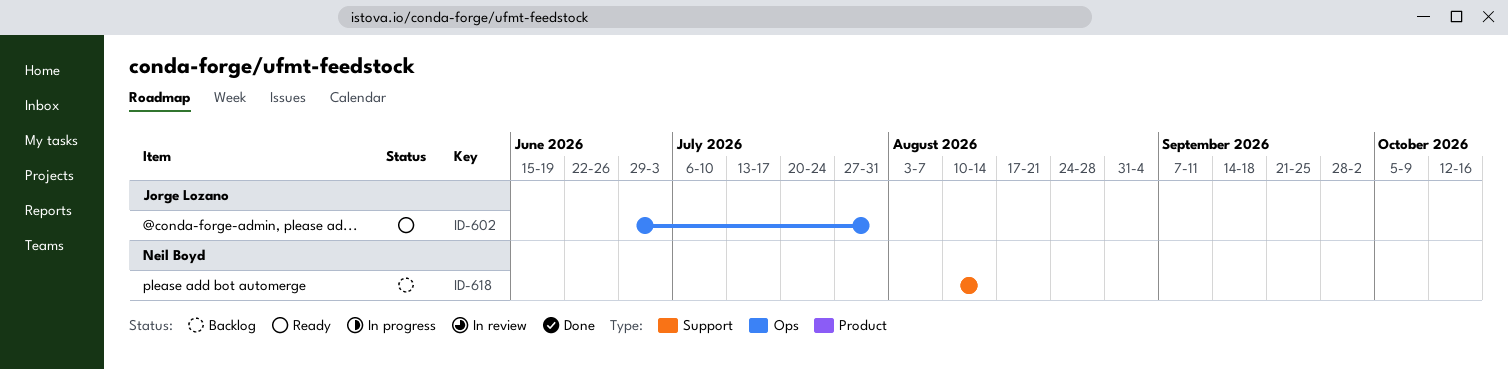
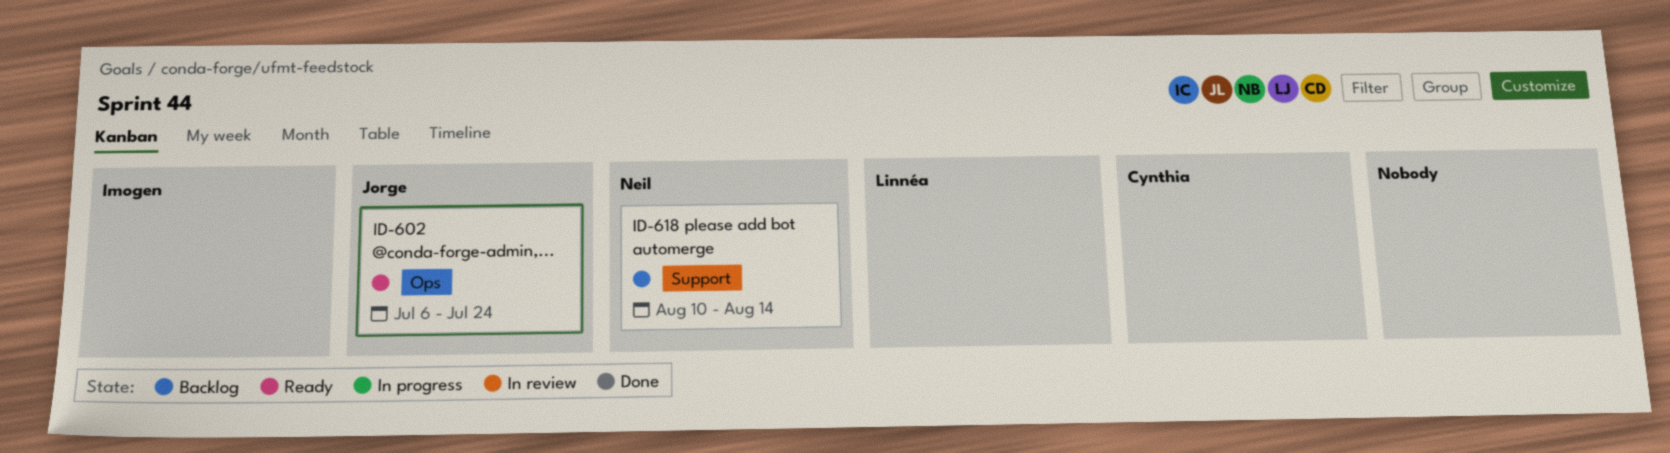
ID-602, start: Jun 29 -> Jul 6
ID-602, due: Jul 31 -> Jul 24

